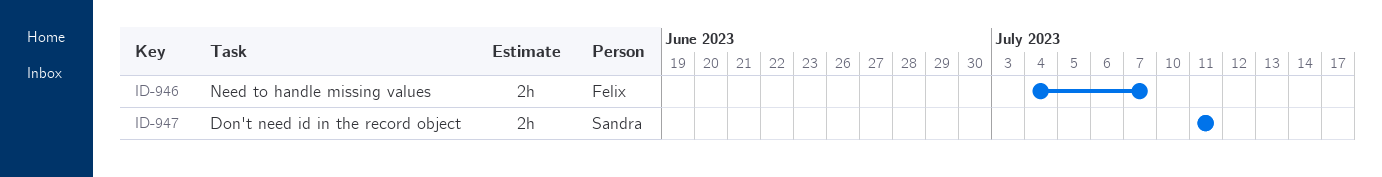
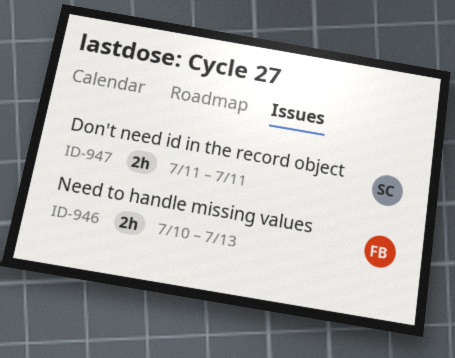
ID-946, start: Jul 4 -> Jul 10
ID-946, due: Jul 7 -> Jul 13

